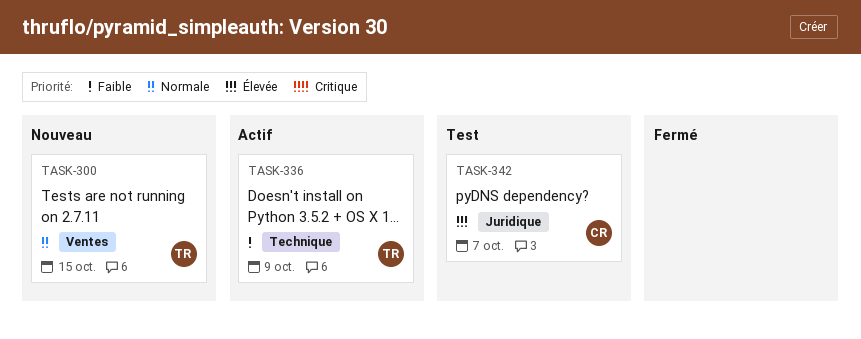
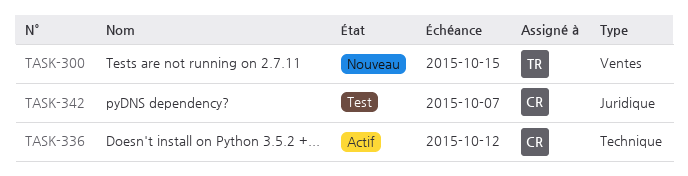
TASK-336, owner: TR -> CR
TASK-336, due: Oct 9 -> Oct 12

